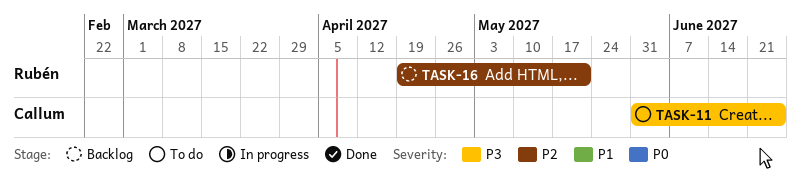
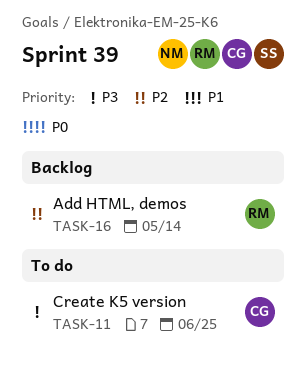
TASK-16, due: May 21 -> May 14

